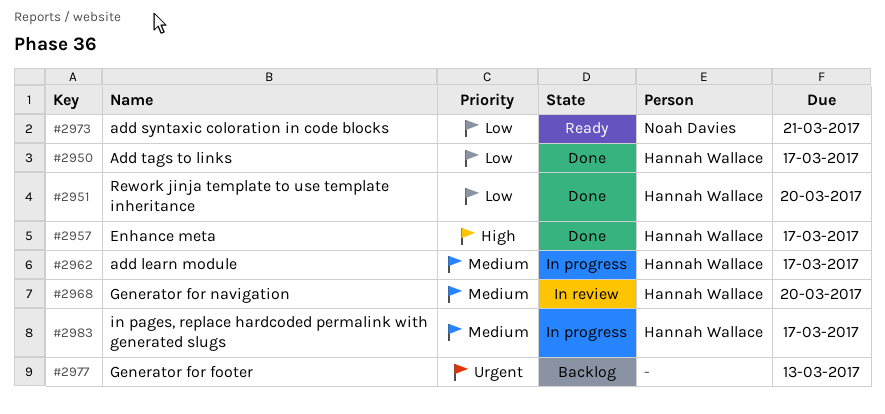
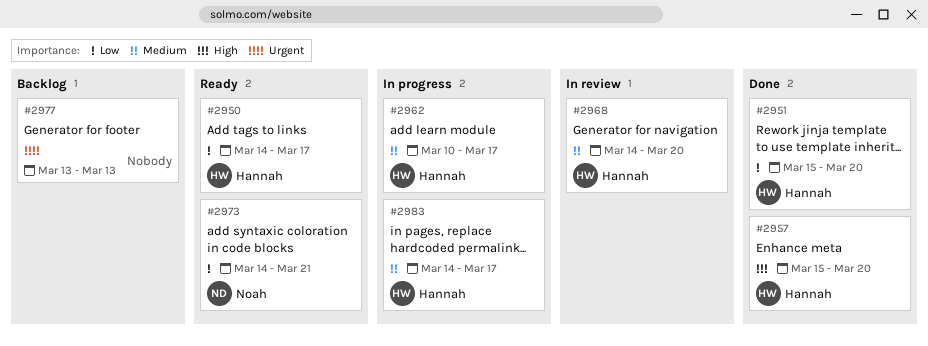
#2950, status: Done -> Ready
#2957, due: Mar 17 -> Mar 20

